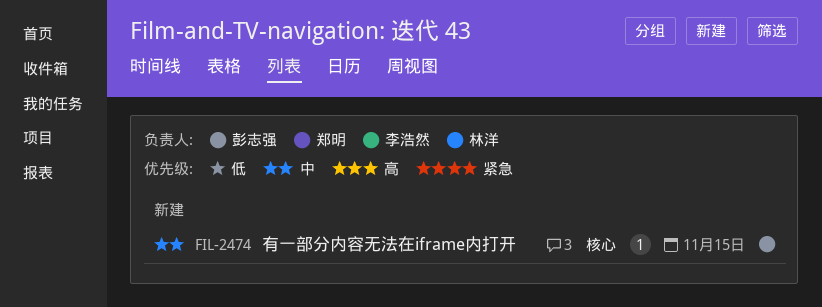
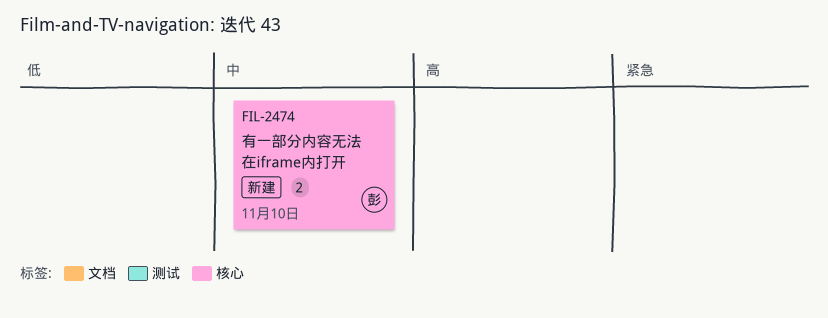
FIL-2474, estimate: 1 -> 2
FIL-2474, due: Nov 15 -> Nov 10

